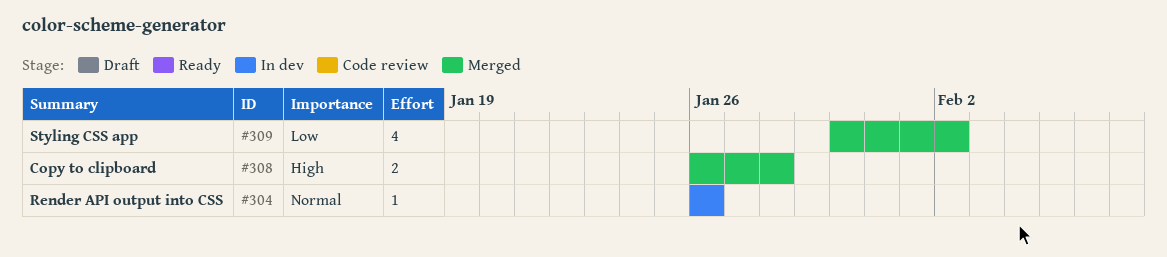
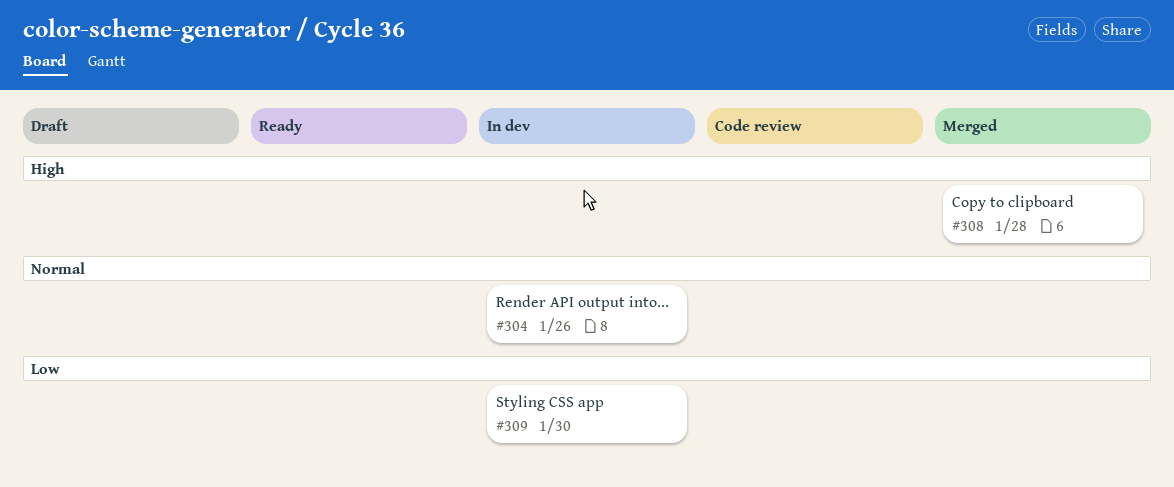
#309, status: Merged -> In dev
#309, due: Feb 2 -> Jan 30

